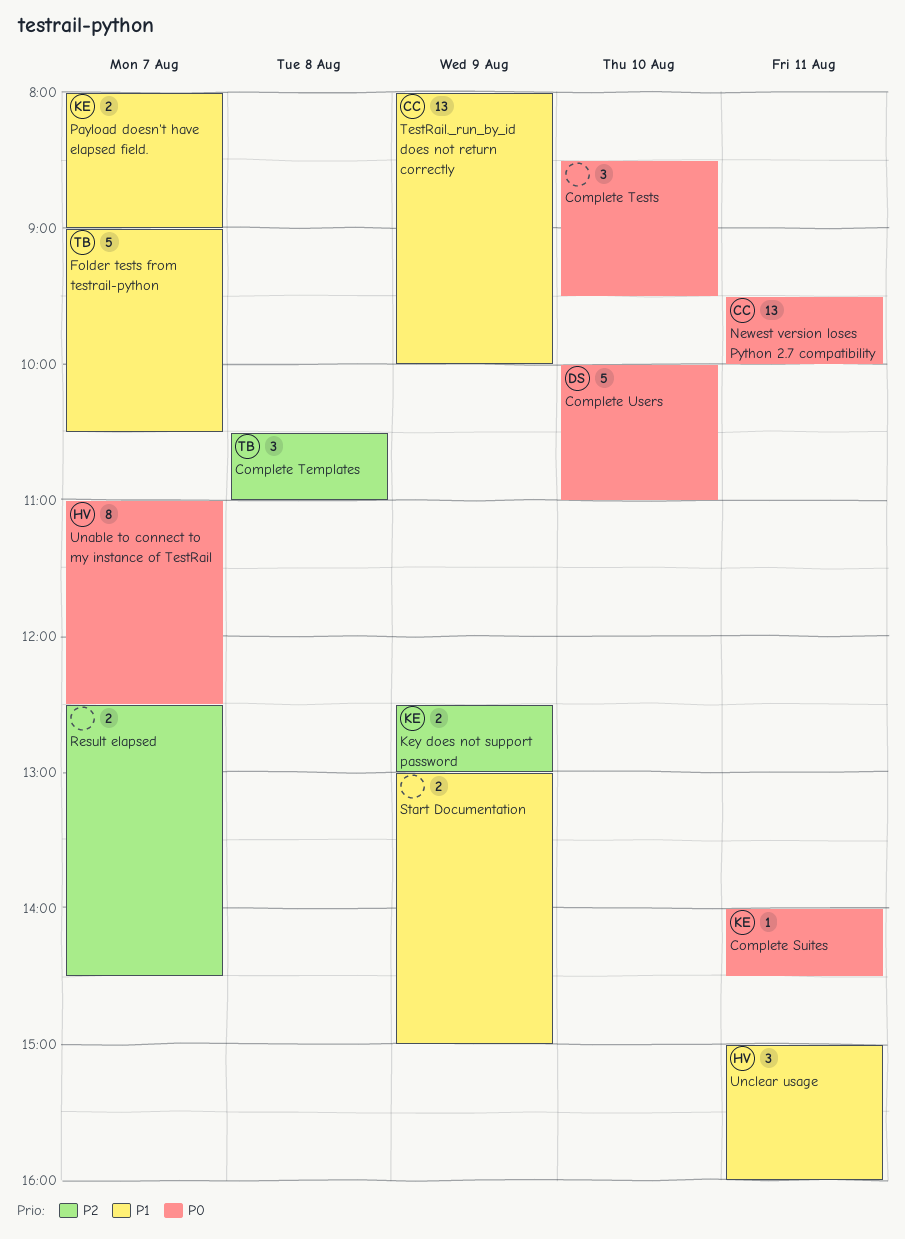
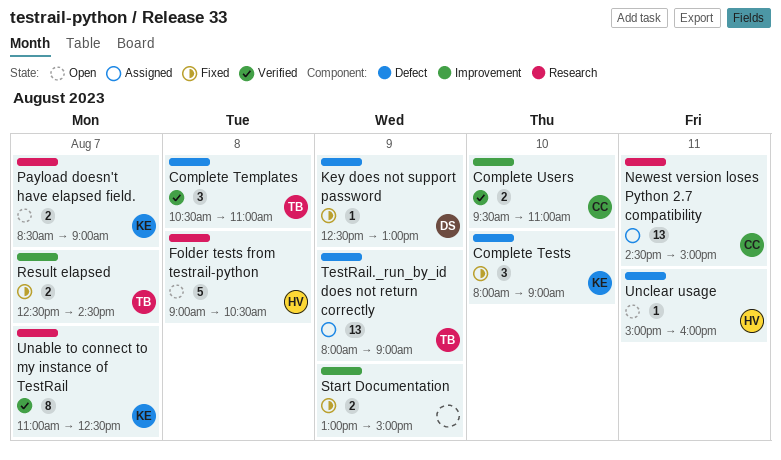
Complete Suites: present -> none
Complete Tests, owner: none -> KE
Complete Tests, begins: 08:30 -> 08:00
Complete Tests, ends: 09:30 -> 09:00
Complete Users, owner: DS -> CC
Complete Users, estimate: 5 -> 2
Complete Users, begins: 10:00 -> 09:30
Folder tests from testrail-python, owner: TB -> HV
Folder tests from testrail-python, day: Aug 7 -> Aug 8
Key does not support password, owner: KE -> DS
Key does not support password, estimate: 2 -> 1
Newest version loses Python 2.7 compatibility, begins: 09:30 -> 14:30
Newest version loses Python 2.7 compatibility, ends: 10:00 -> 15:00
Payload doesn't have elapsed field., begins: 08:00 -> 08:30
Result elapsed, owner: none -> TB
TestRail._run_by_id does not return correctly, owner: CC -> TB
TestRail._run_by_id does not return correctly, ends: 10:00 -> 09:00
Unable to connect to my instance of TestRail, owner: HV -> KE
Unclear usage, estimate: 3 -> 1

